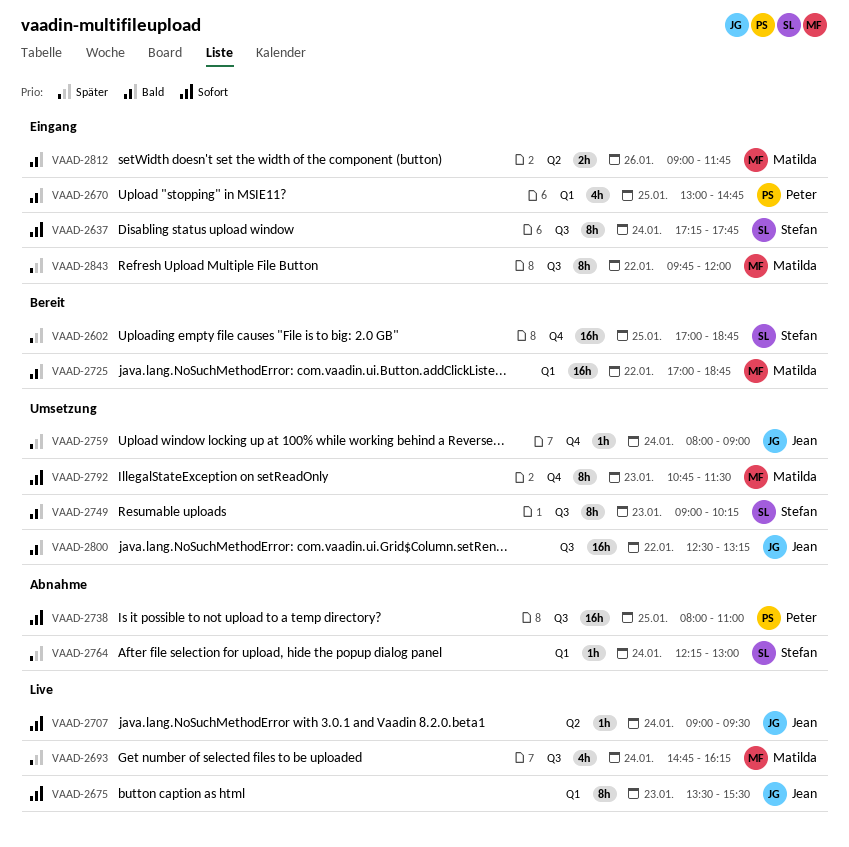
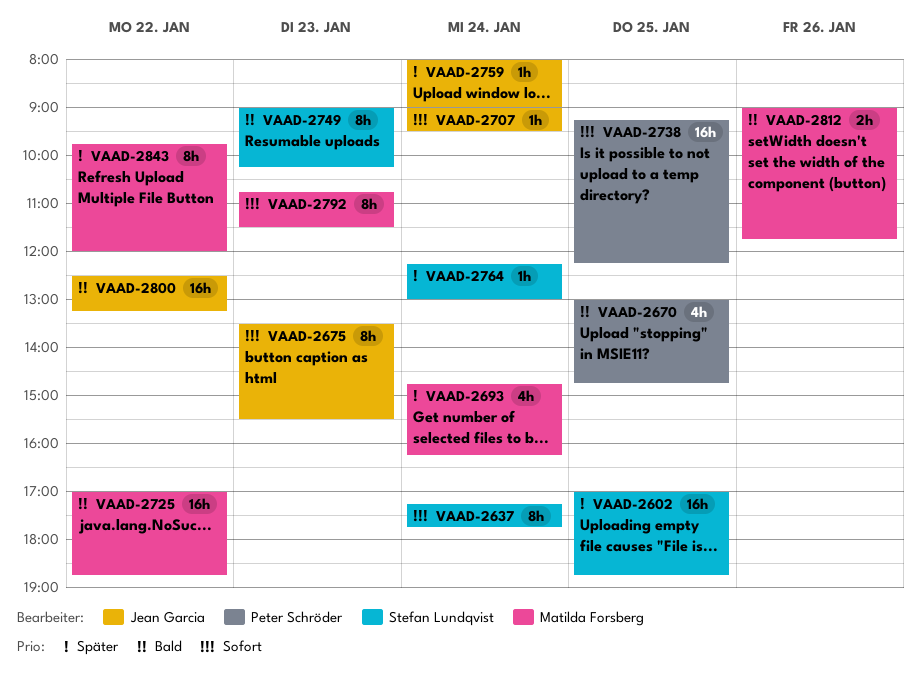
VAAD-2738, begins: 08:00 -> 09:15
VAAD-2738, ends: 11:00 -> 12:15

